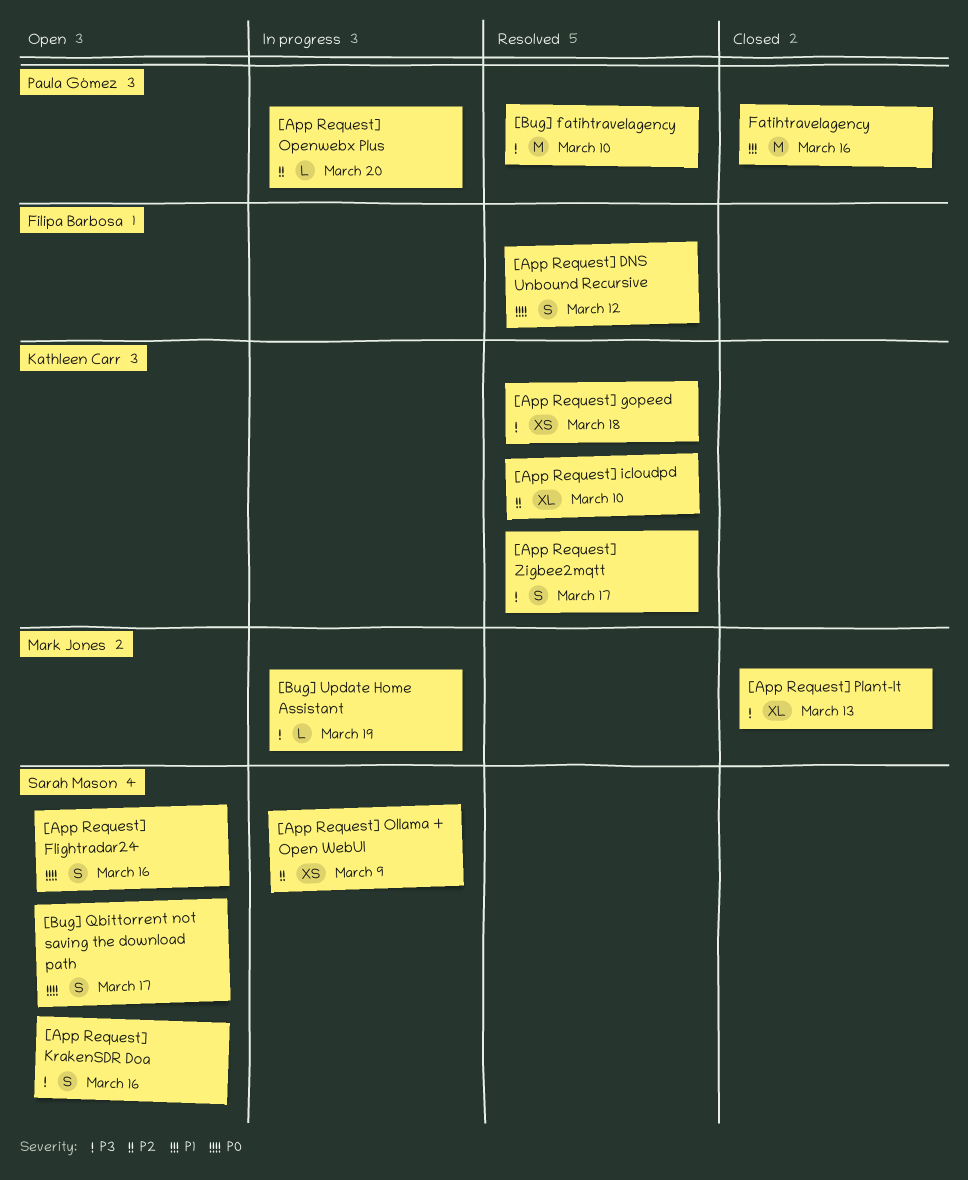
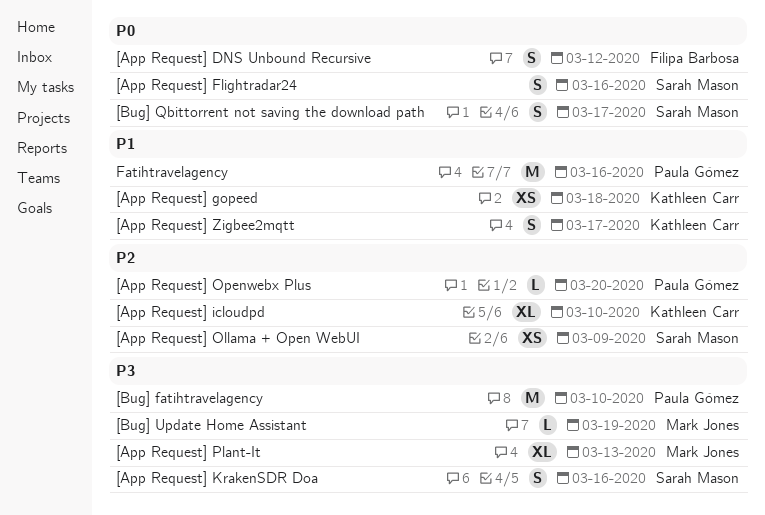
[App Request] gopeed, priority: P3 -> P1
[App Request] Zigbee2mqtt, priority: P3 -> P1

